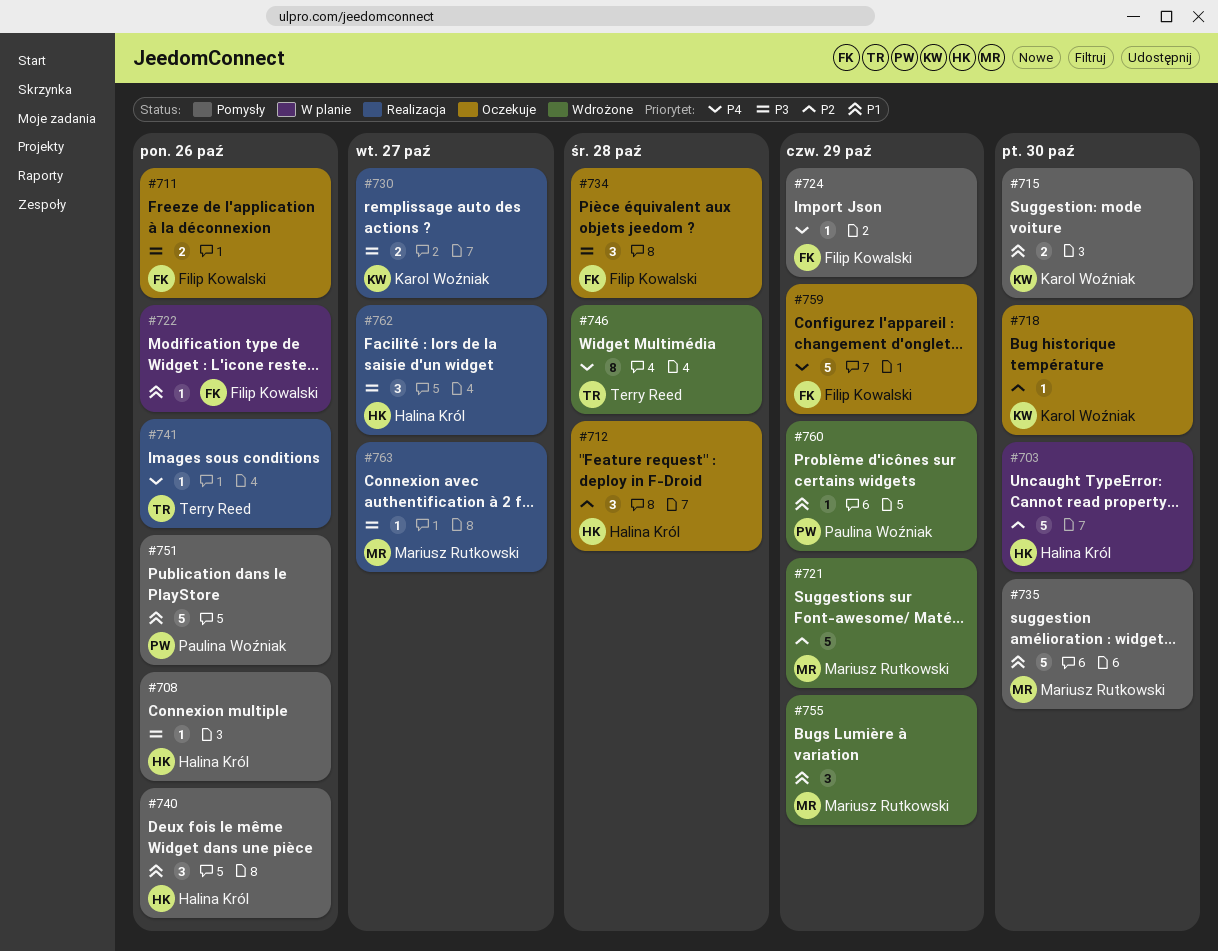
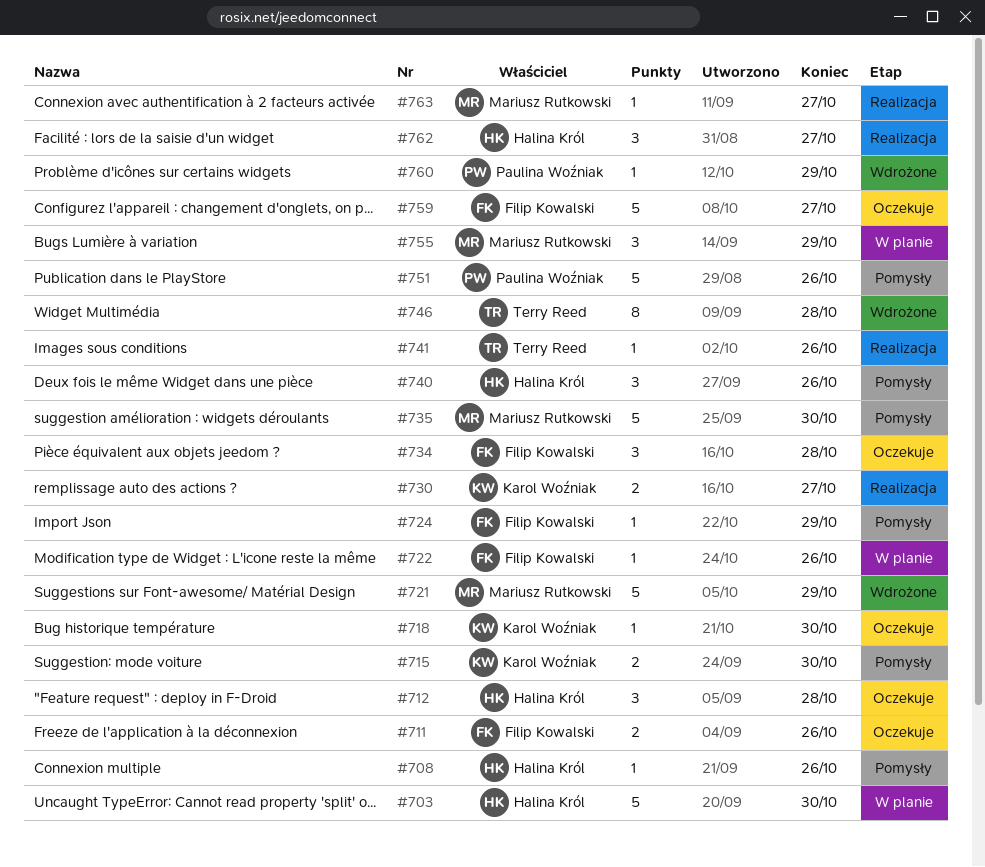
#755, status: Wdrożone -> W planie
#759, due: Oct 29 -> Oct 27

